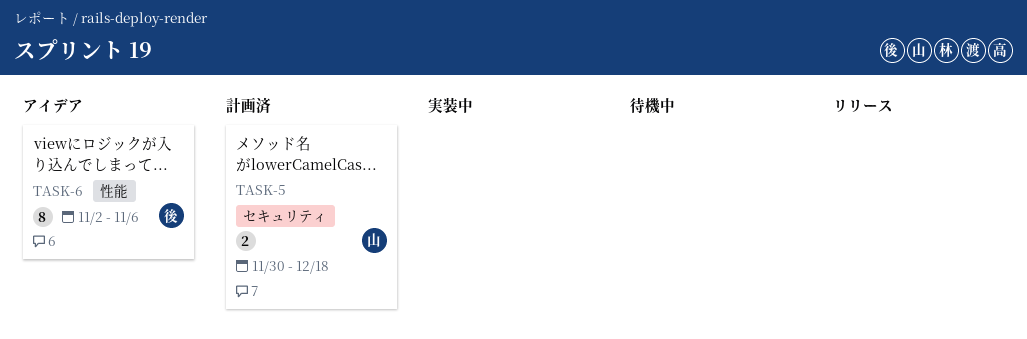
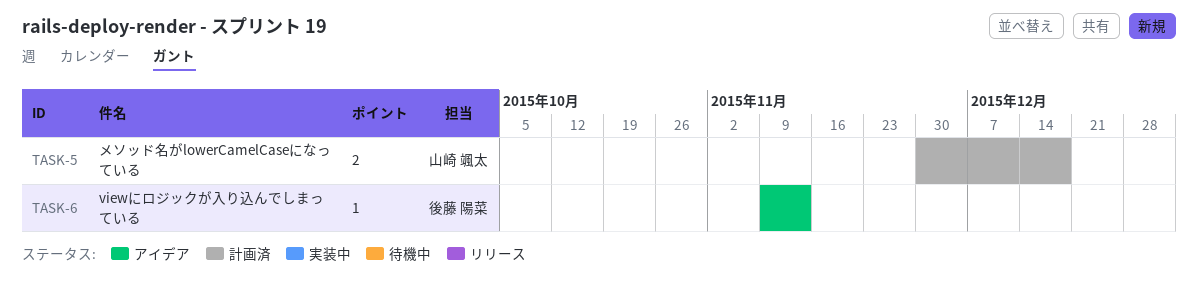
TASK-6, estimate: 8 -> 1
TASK-6, start: Nov 2 -> Nov 9
TASK-6, due: Nov 6 -> Nov 13

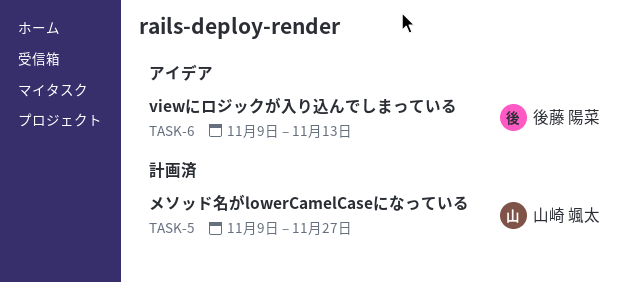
TASK-5, start: Nov 30 -> Nov 9
TASK-5, due: Dec 18 -> Nov 27

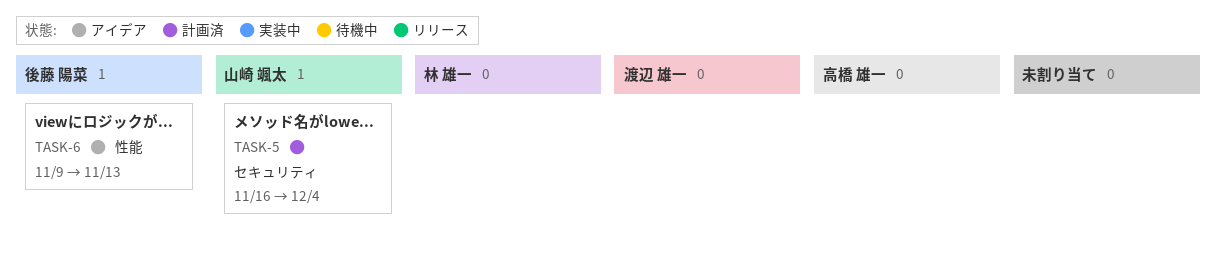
TASK-5, start: Nov 9 -> Nov 16
TASK-5, due: Nov 27 -> Dec 4

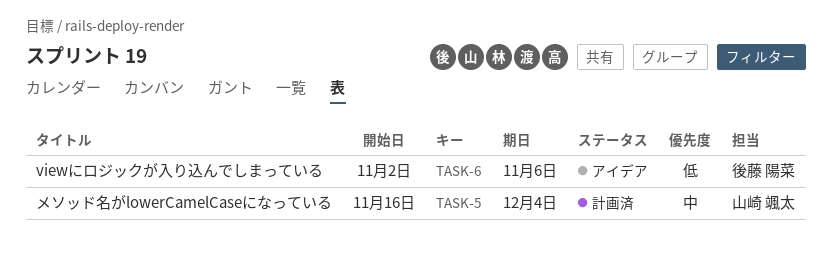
TASK-6, start: Nov 9 -> Nov 2
TASK-6, due: Nov 13 -> Nov 6

